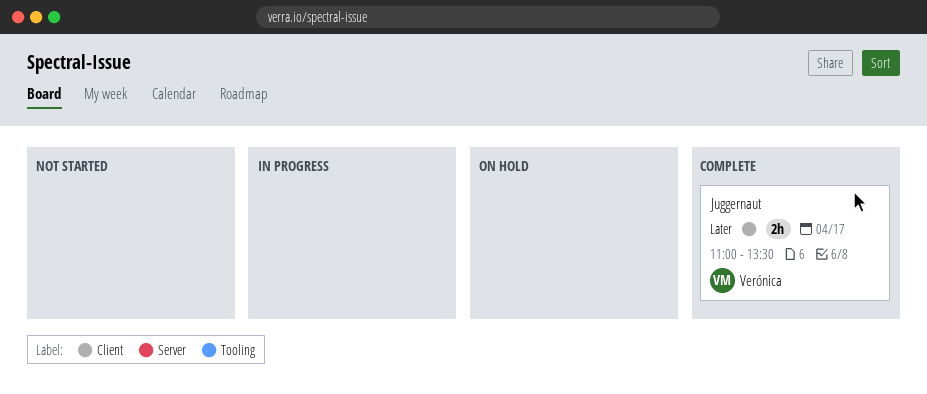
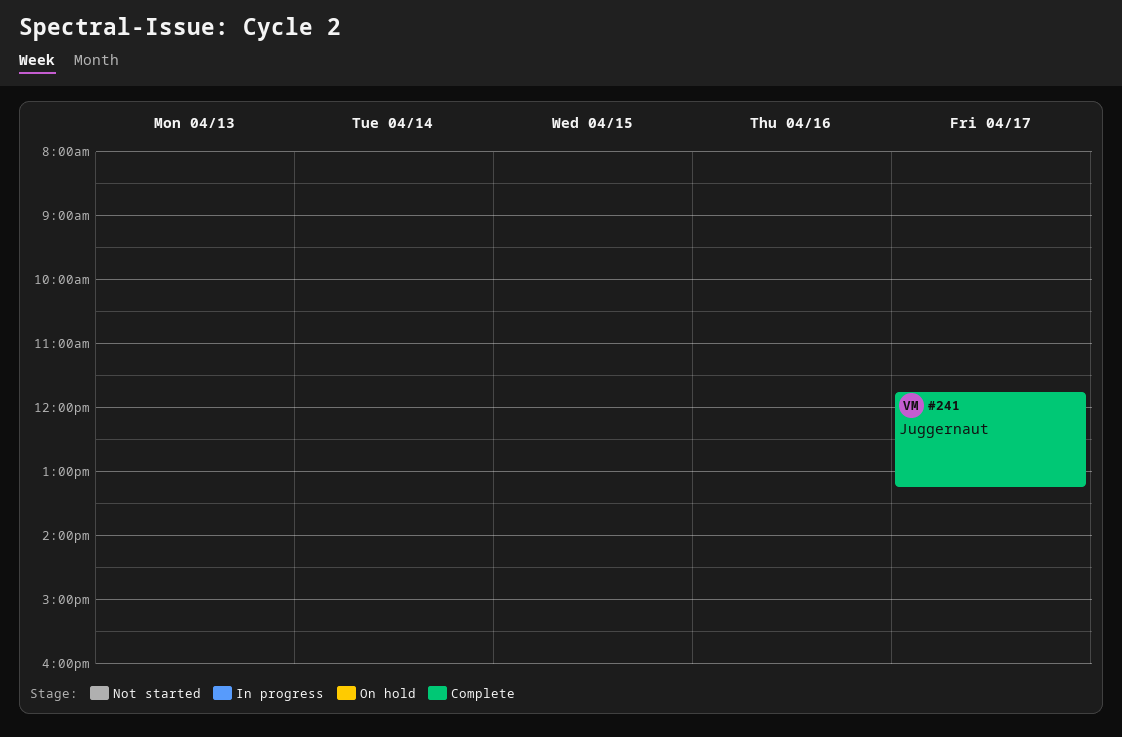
Juggernaut, begins: 11:00 -> 11:45
Juggernaut, ends: 13:30 -> 13:15

